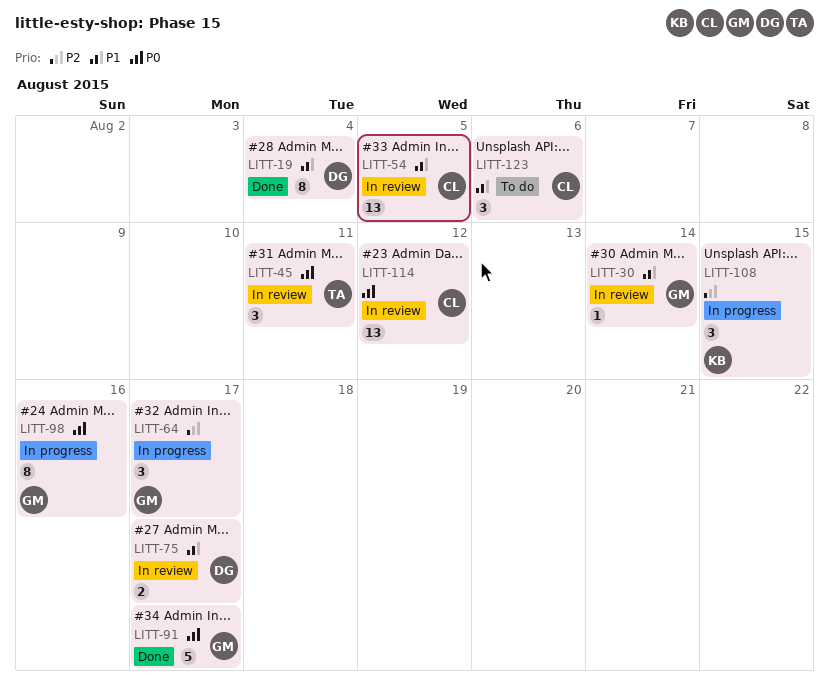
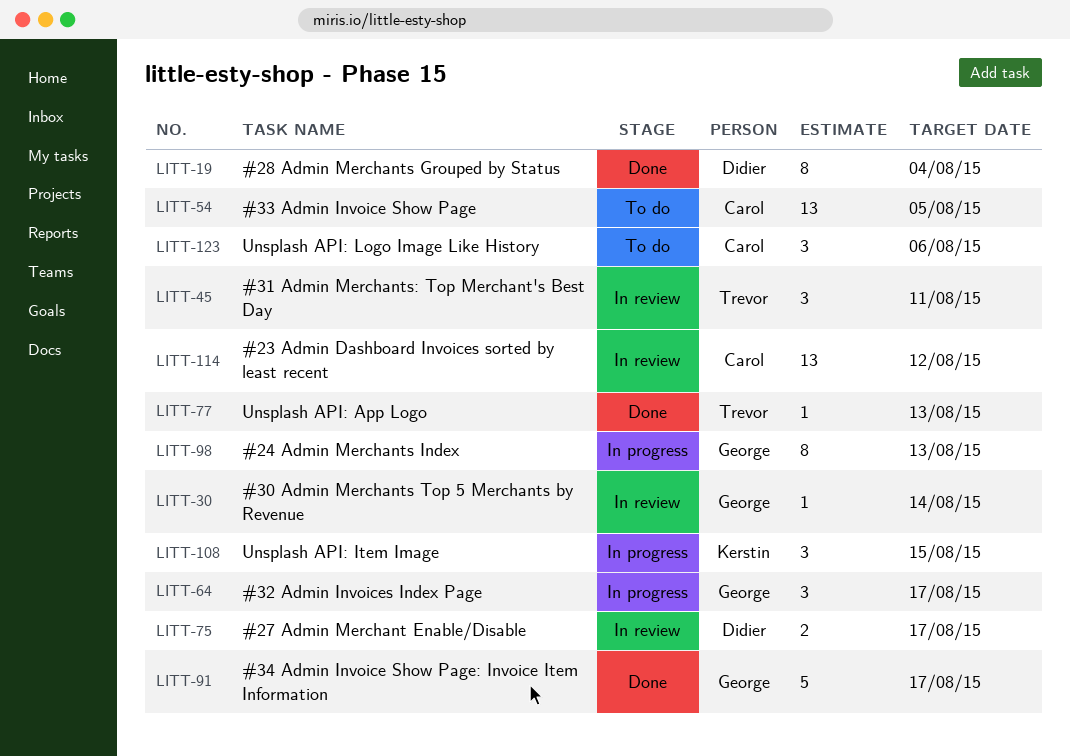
LITT-54, status: In review -> To do
LITT-77: none -> present
LITT-98, due: Aug 16 -> Aug 13

